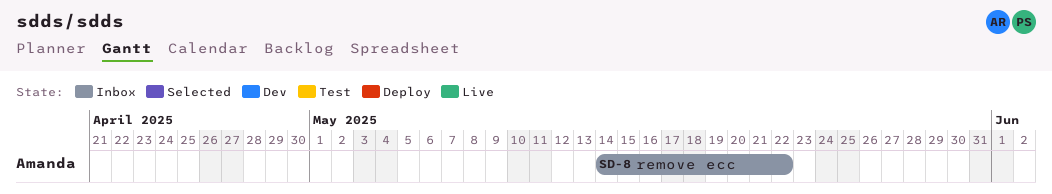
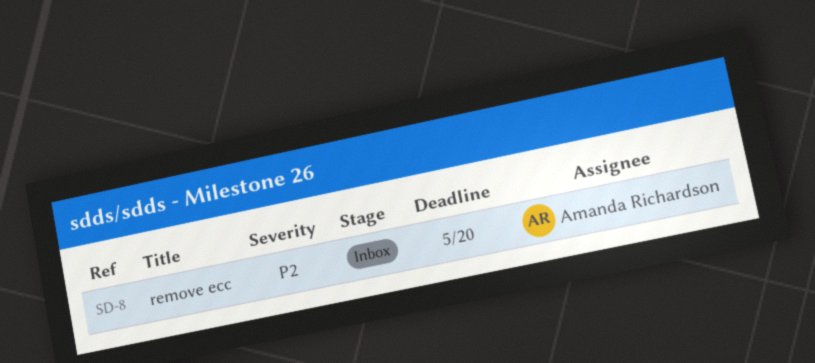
SD-8, due: May 22 -> May 20

